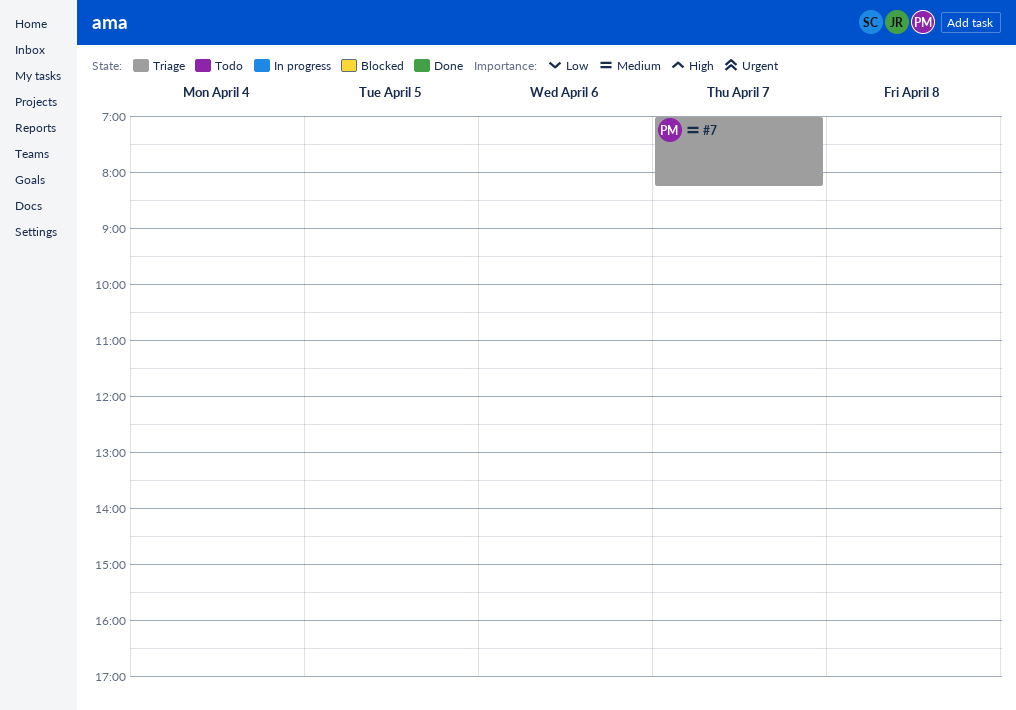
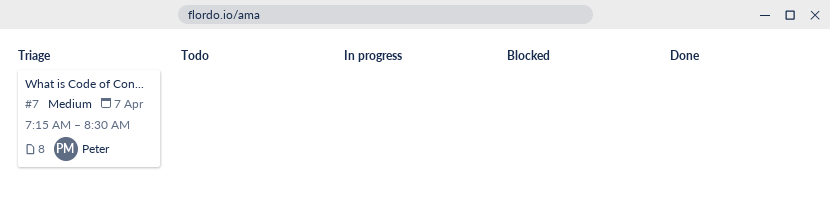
#7, begins: 07:00 -> 07:15
#7, ends: 08:15 -> 08:30

